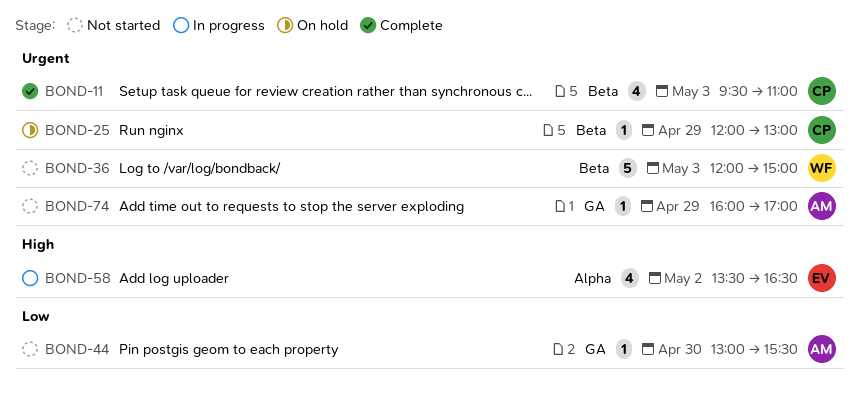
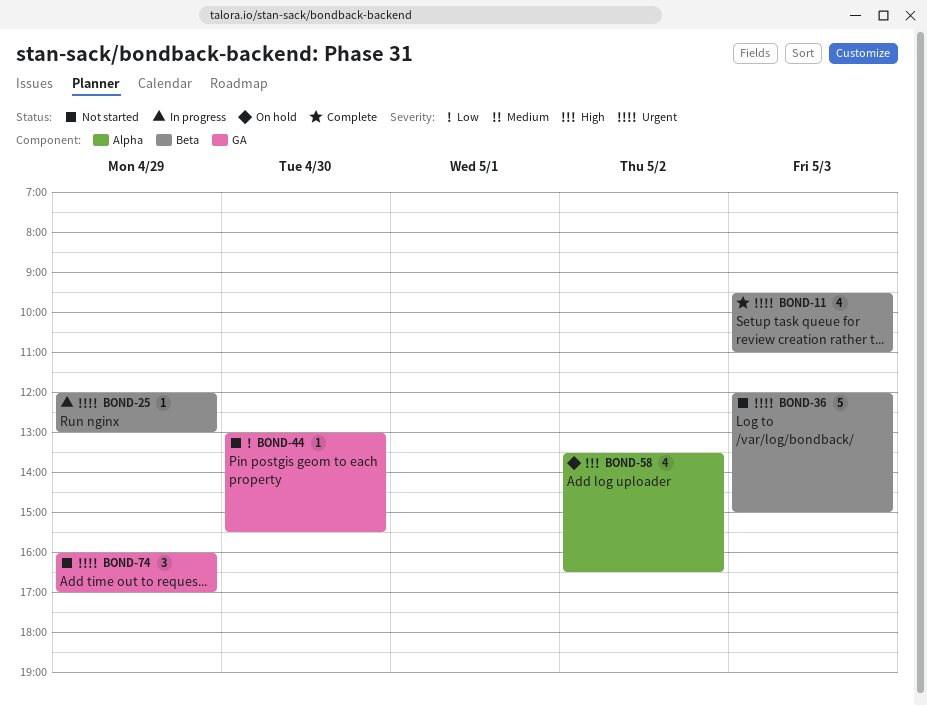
BOND-25, status: On hold -> In progress
BOND-58, status: In progress -> On hold
BOND-74, estimate: 1 -> 3

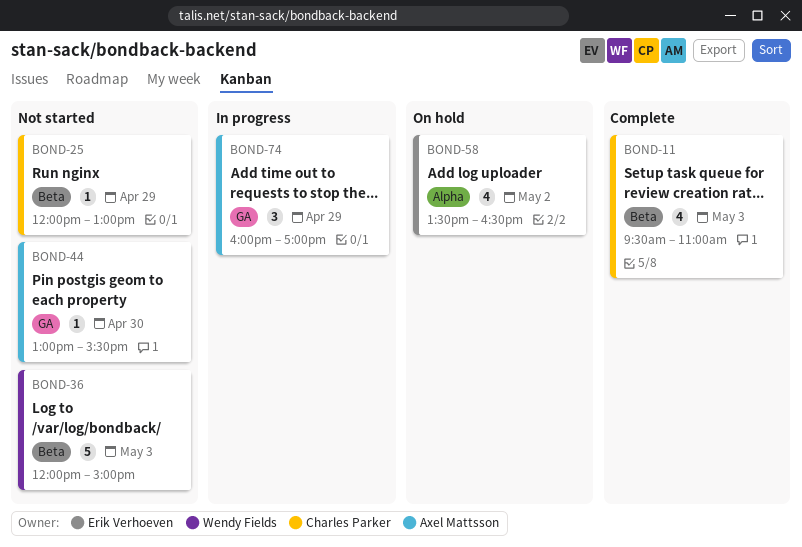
BOND-25, status: In progress -> Not started
BOND-74, status: Not started -> In progress

